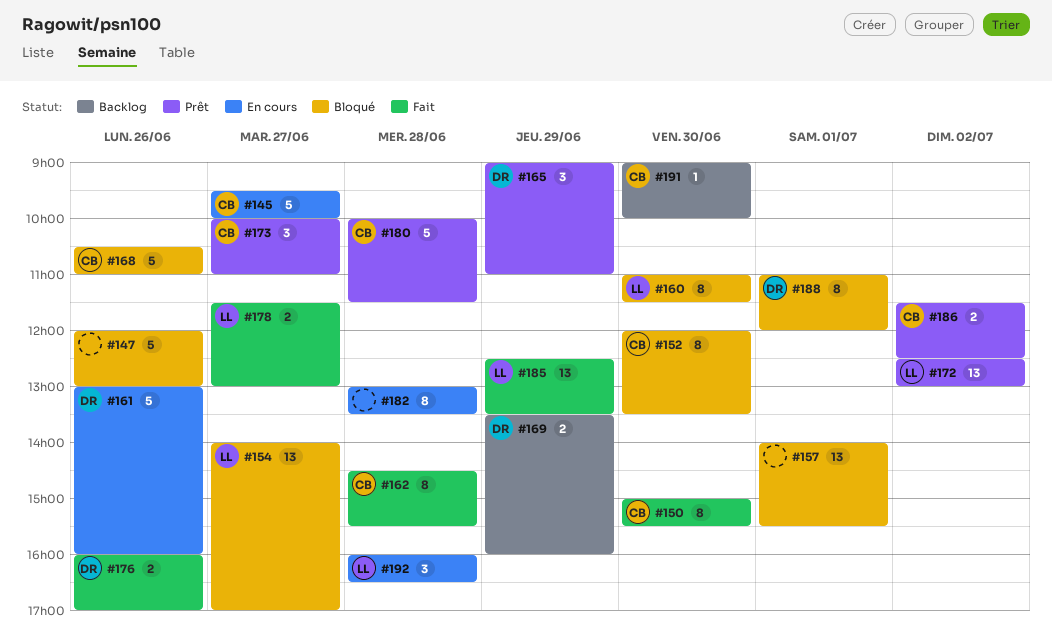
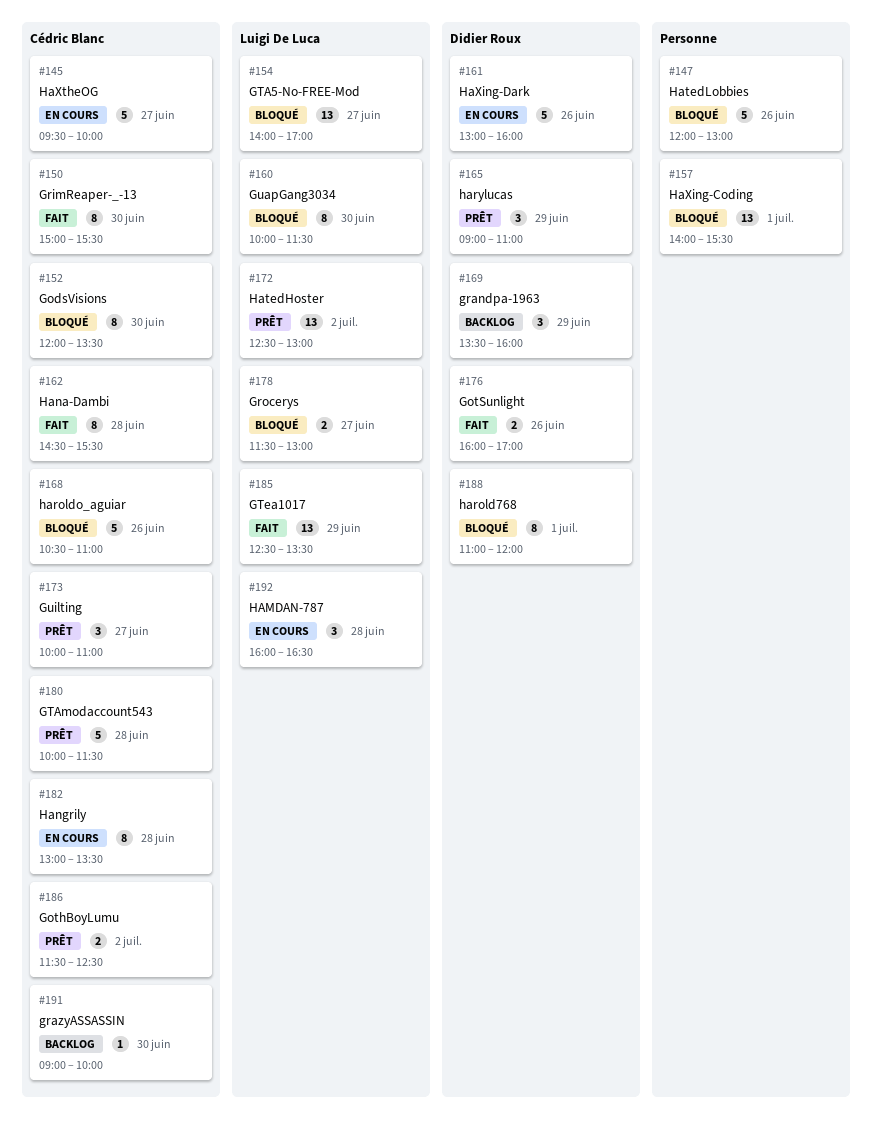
#160, begins: 11:00 -> 10:00
#169, estimate: 2 -> 3
#178, status: Fait -> Bloqué
#182, owner: none -> Cédric Blanc

